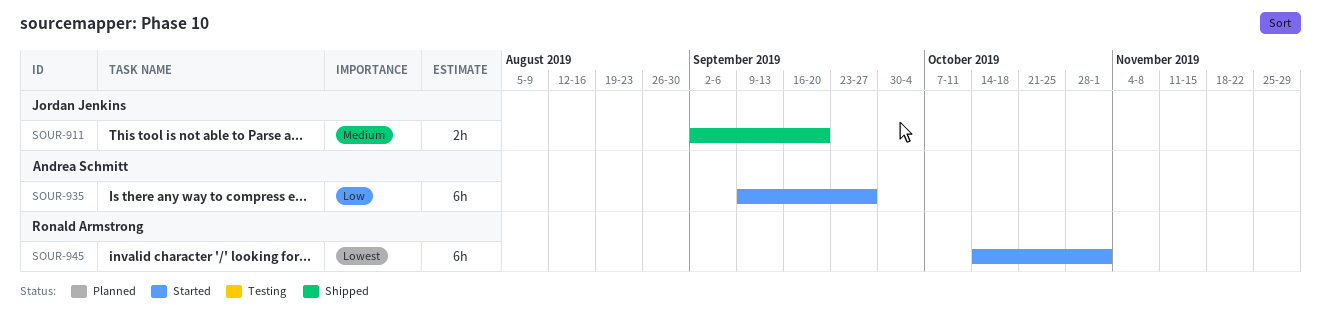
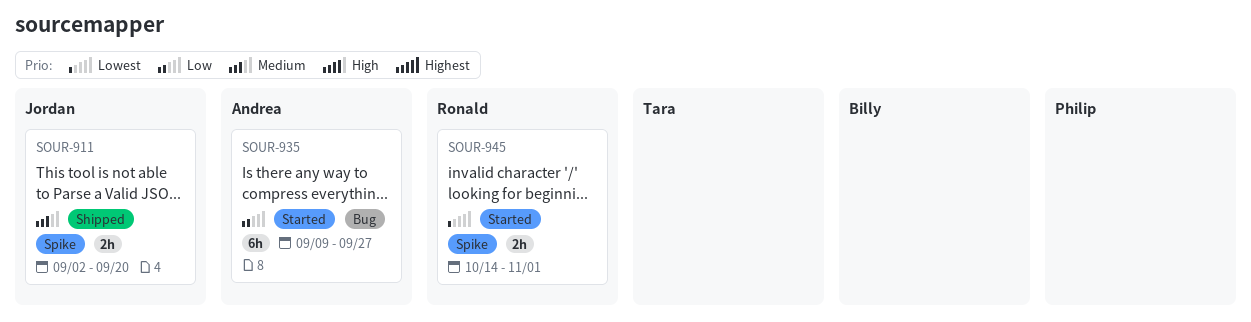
SOUR-945, estimate: 6h -> 2h

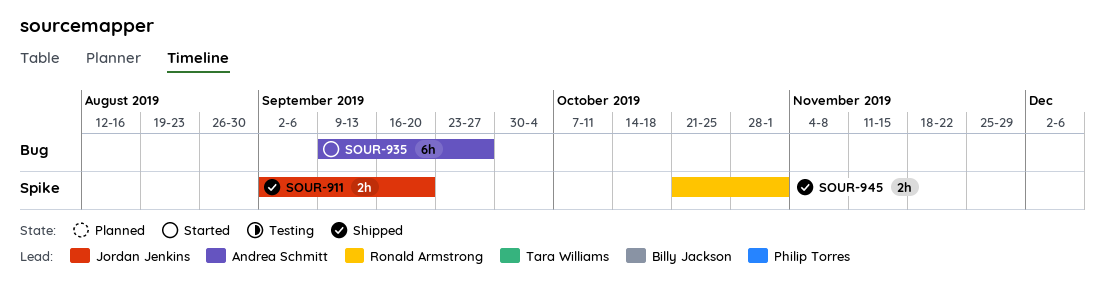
SOUR-945, status: Started -> Shipped
SOUR-945, start: Oct 14 -> Oct 21

